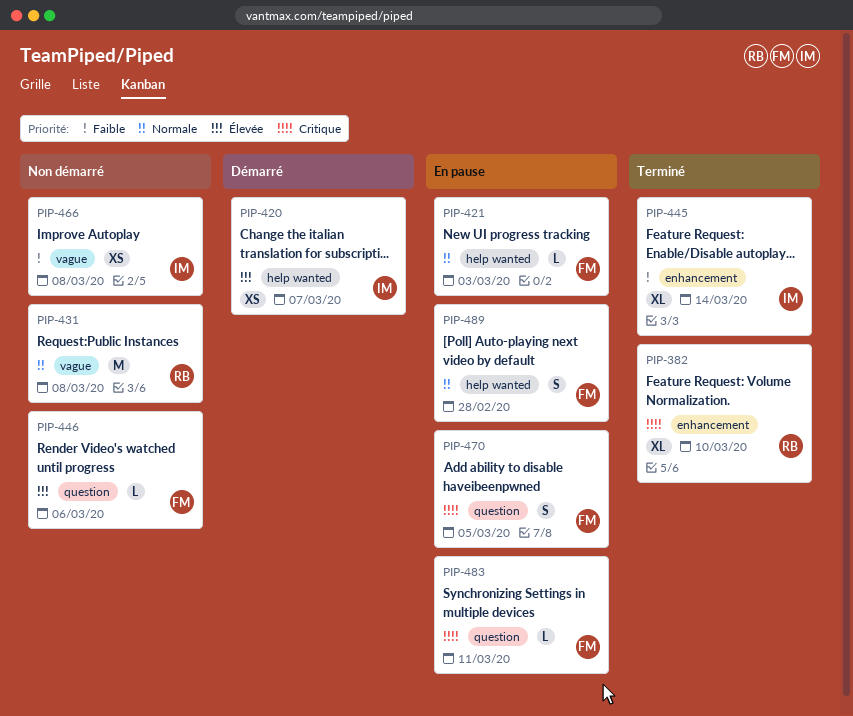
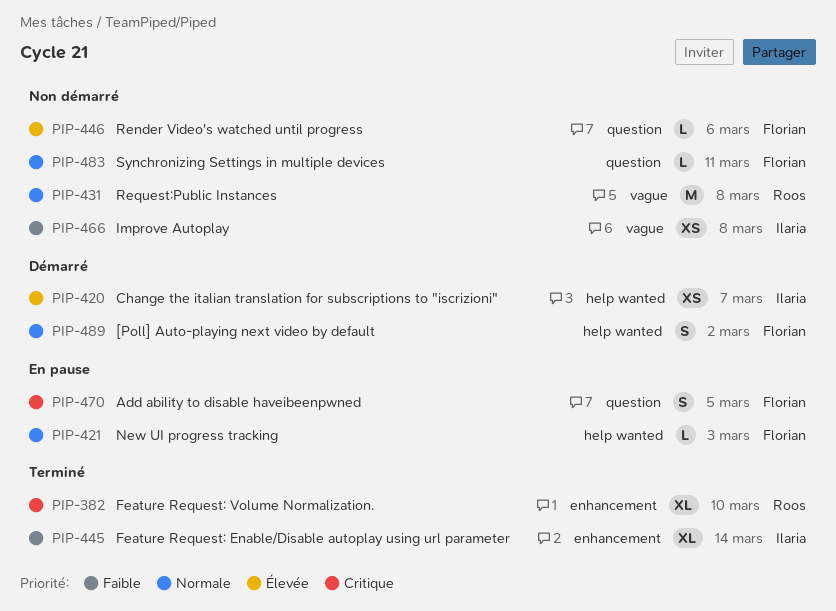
PIP-483, status: En pause -> Non démarré
PIP-483, priority: Critique -> Normale
PIP-489, status: En pause -> Démarré
PIP-489, due: Feb 28 -> Mar 2

